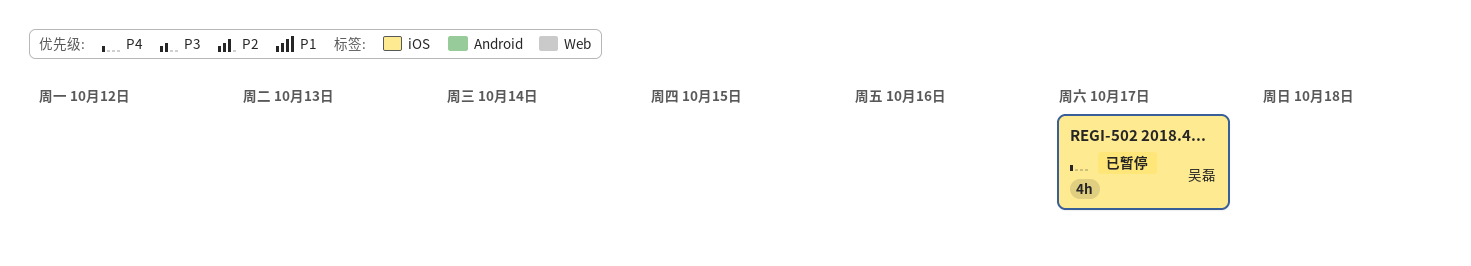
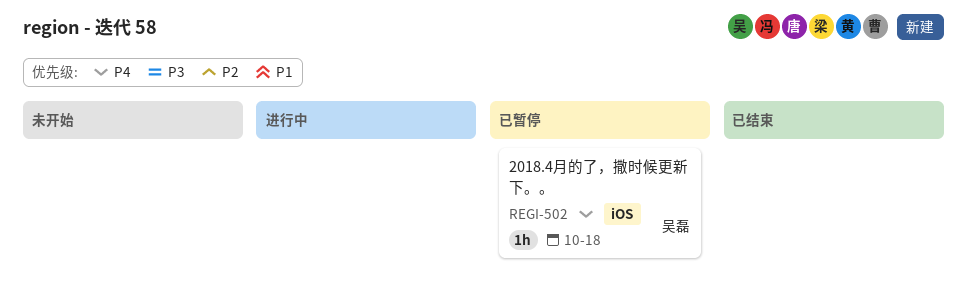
REGI-502, estimate: 4h -> 1h
REGI-502, due: Oct 17 -> Oct 18

